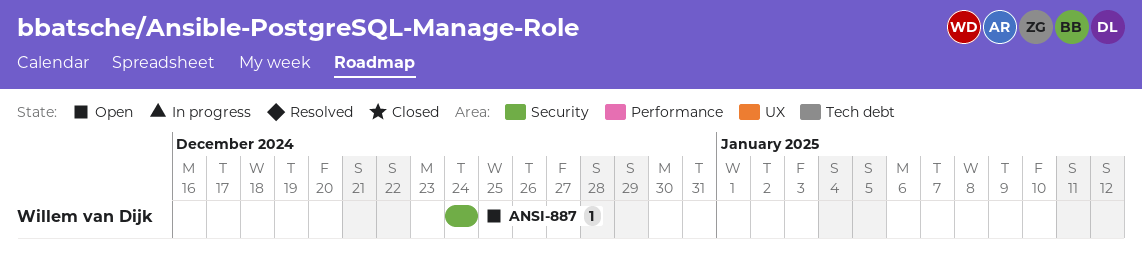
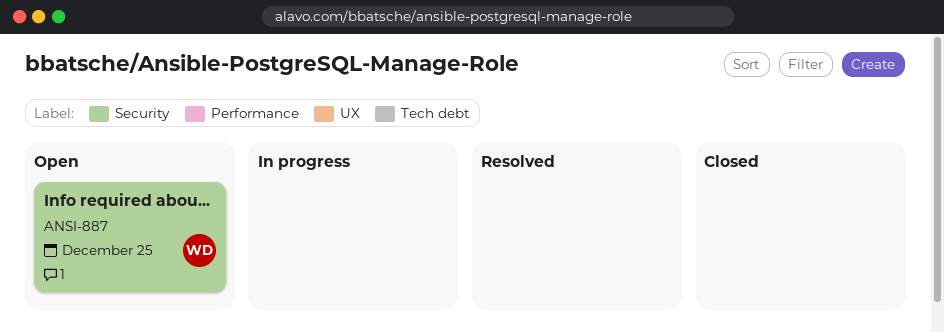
ANSI-887, due: Dec 24 -> Dec 25

